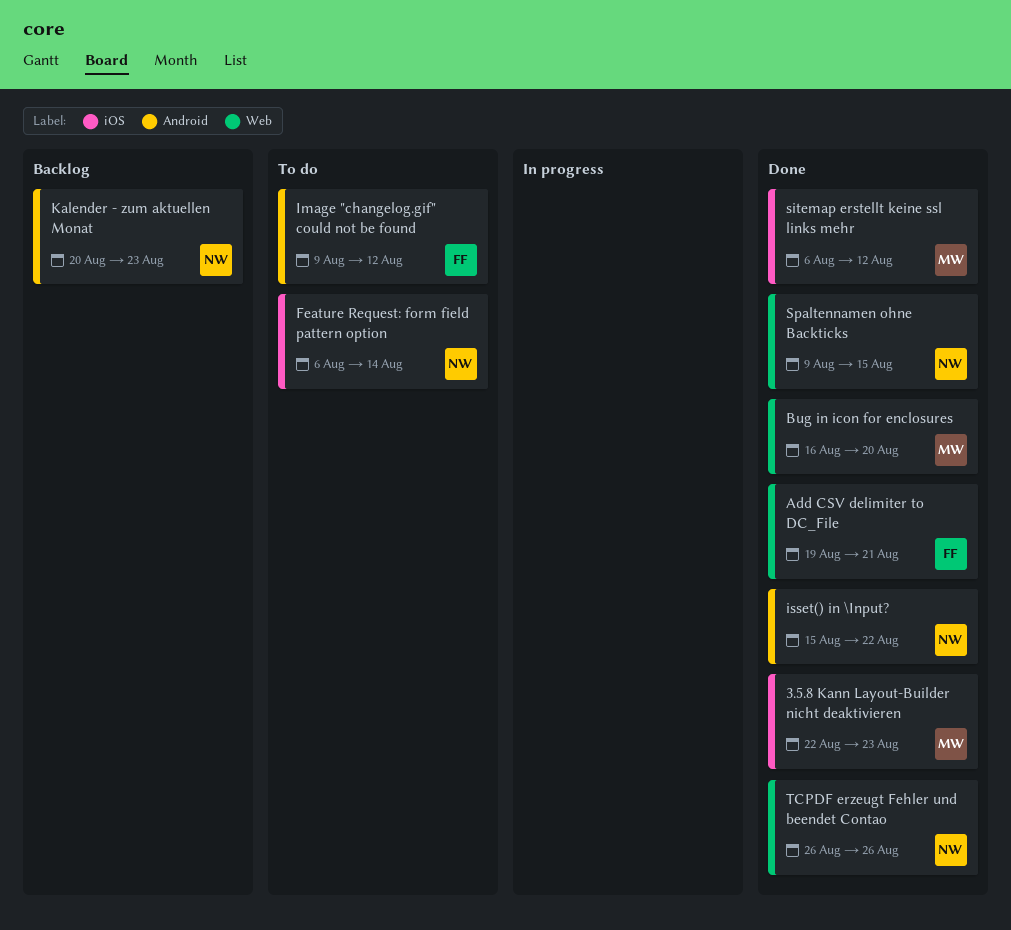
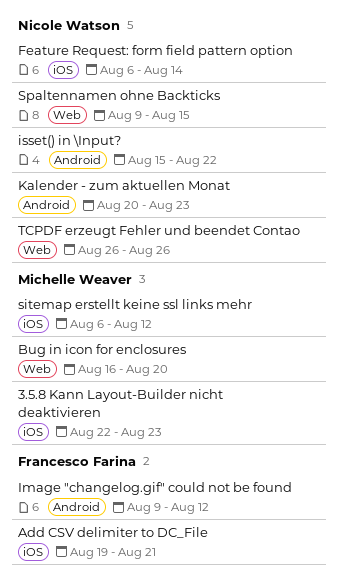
Add CSV delimiter to DC_File, label: Web -> iOS

